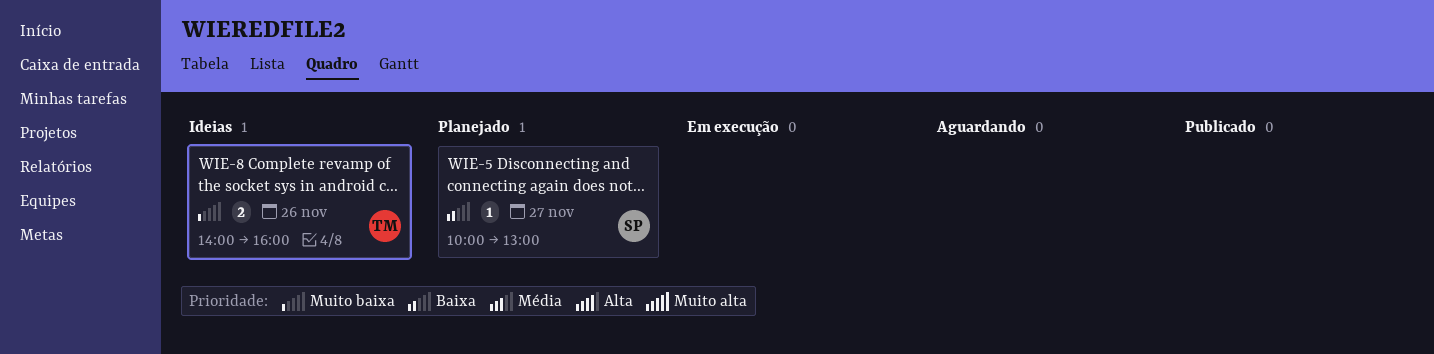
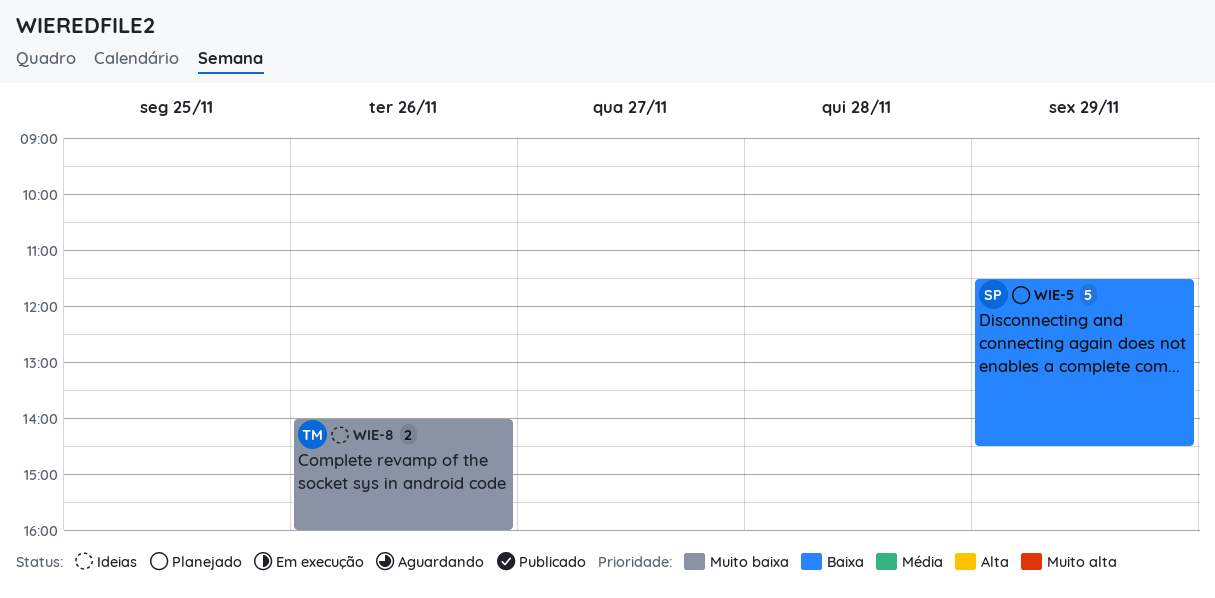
WIE-5, estimate: 1 -> 5
WIE-5, day: Nov 27 -> Nov 29
WIE-5, begins: 10:00 -> 11:30
WIE-5, ends: 13:00 -> 14:30

